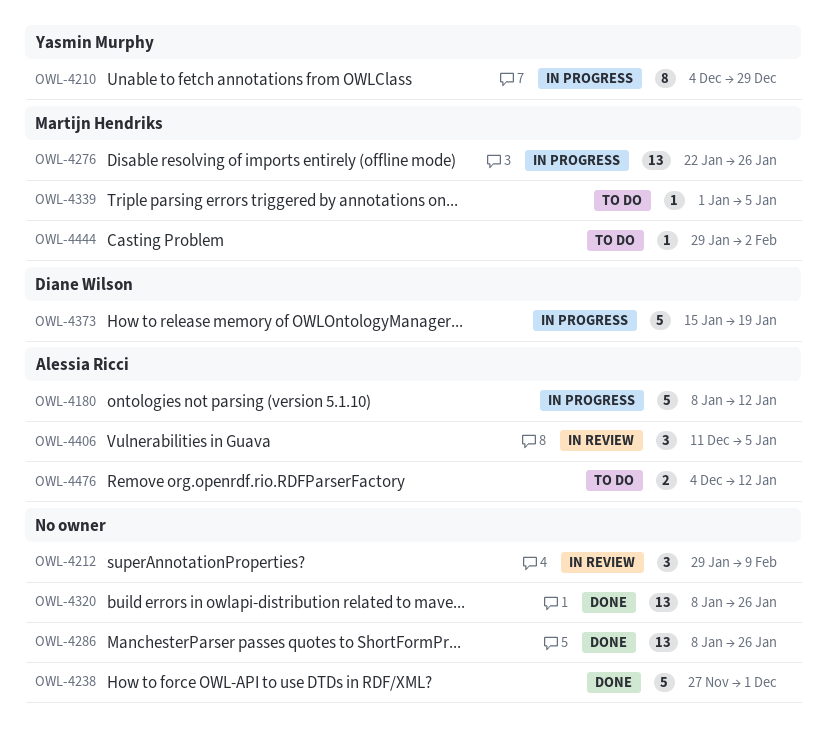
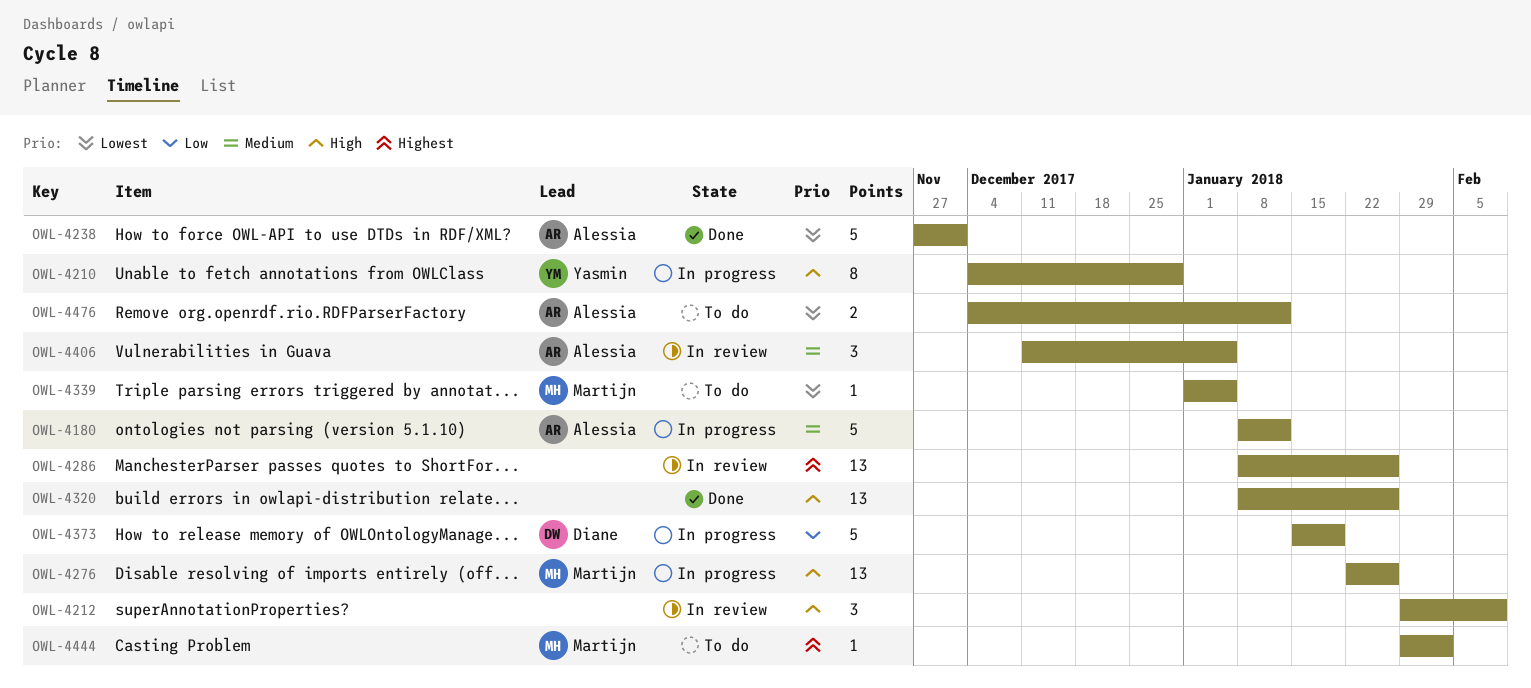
OWL-4238, owner: none -> Alessia Ricci
OWL-4286, status: Done -> In review

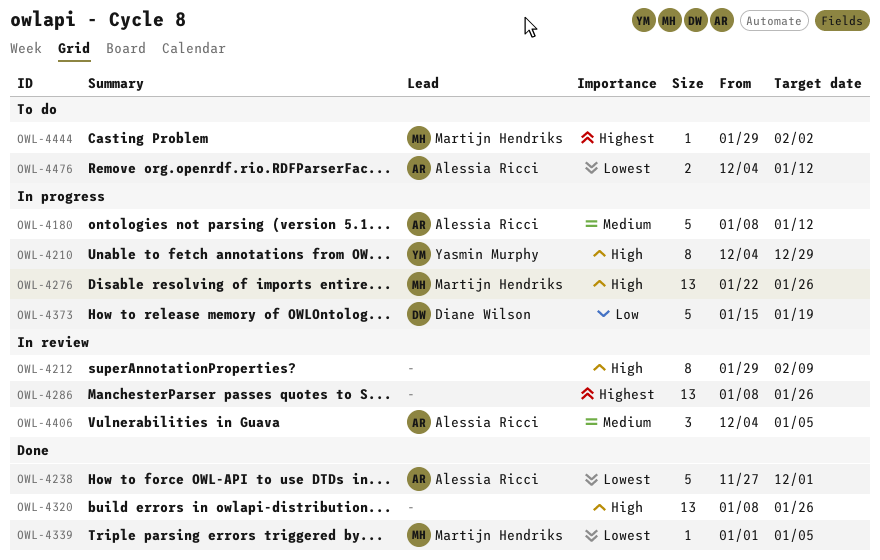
OWL-4212, estimate: 3 -> 8
OWL-4339, status: To do -> Done
OWL-4406, start: Dec 11 -> Dec 4

